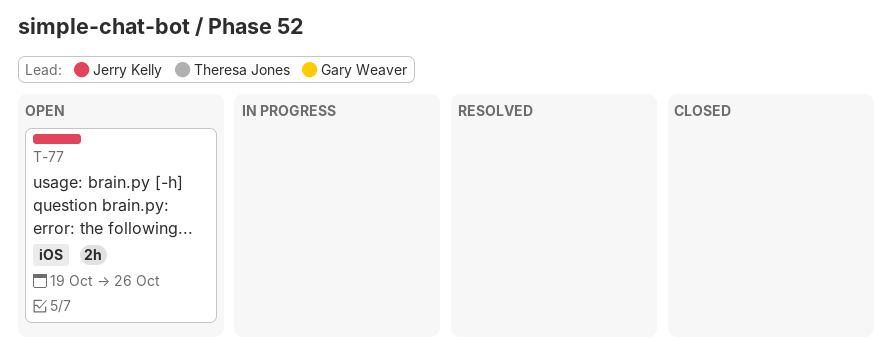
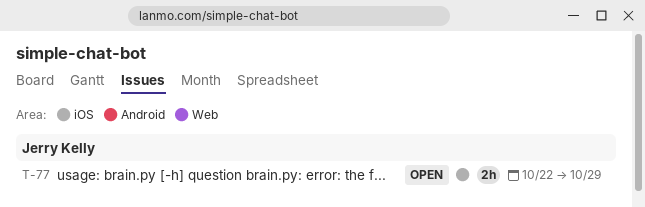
T-77, start: Oct 19 -> Oct 22
T-77, due: Oct 26 -> Oct 29

